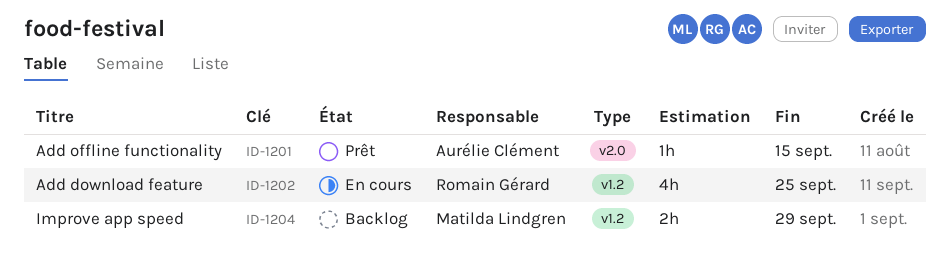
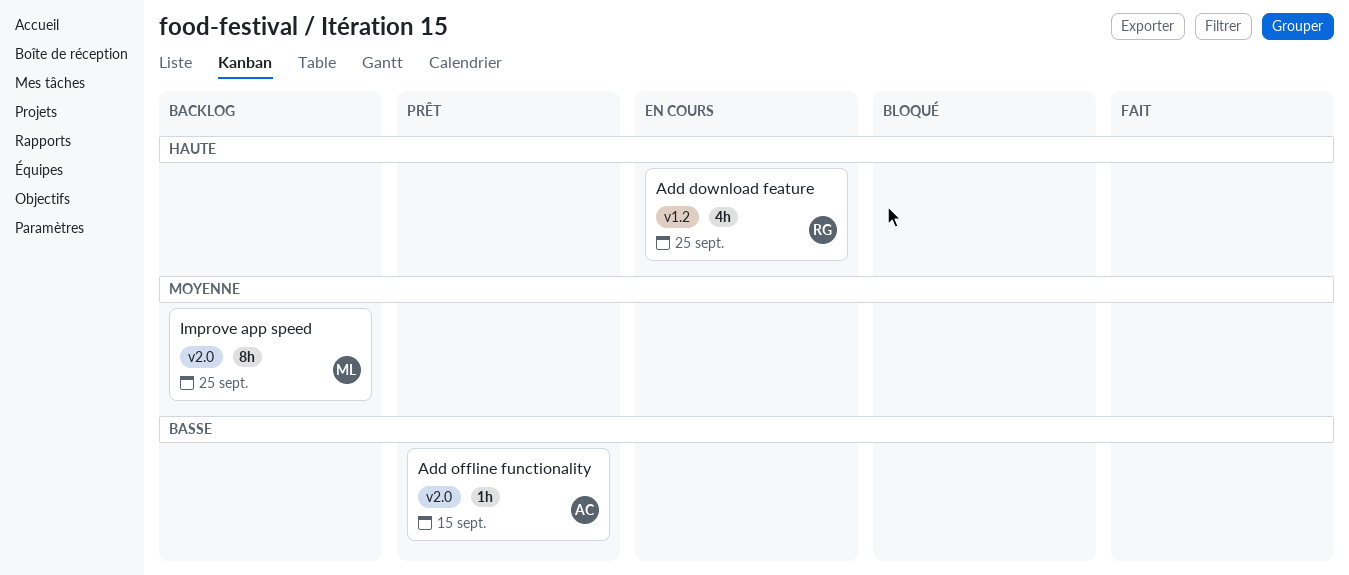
Improve app speed, label: v1.2 -> v2.0
Improve app speed, estimate: 2h -> 8h
Improve app speed, due: Sep 29 -> Sep 25

